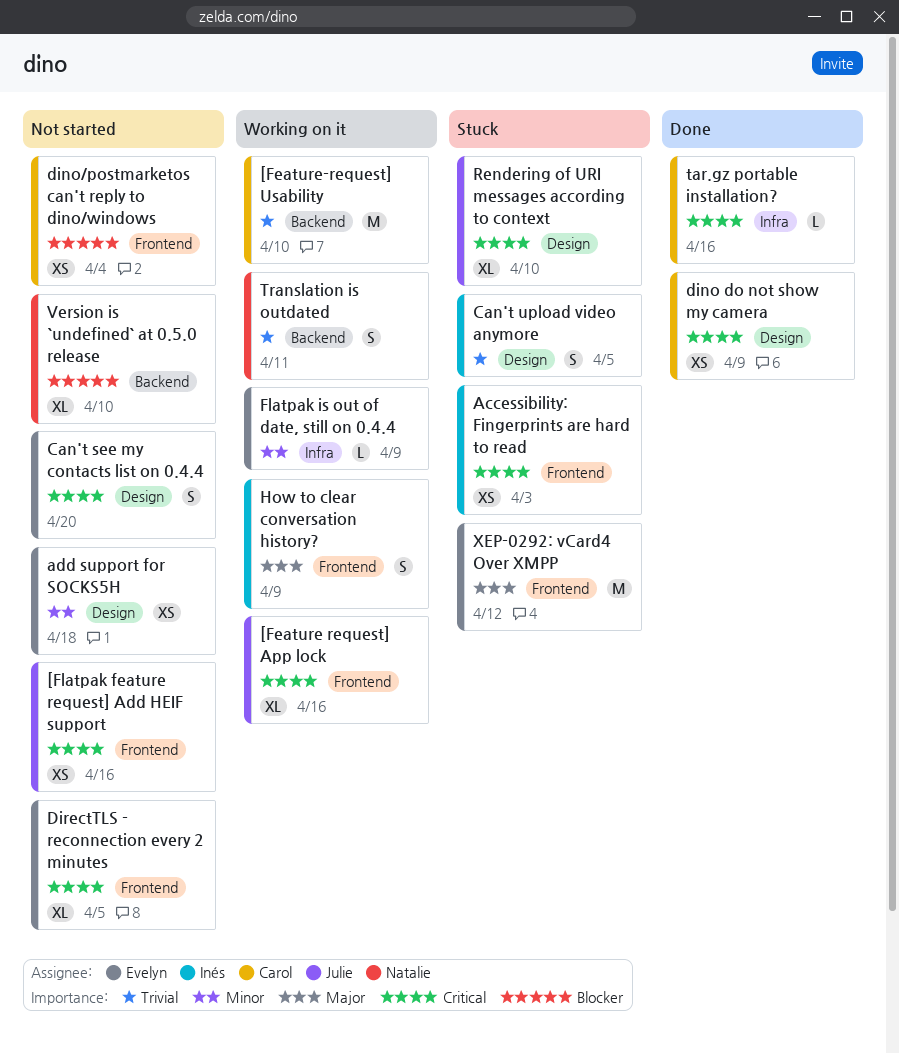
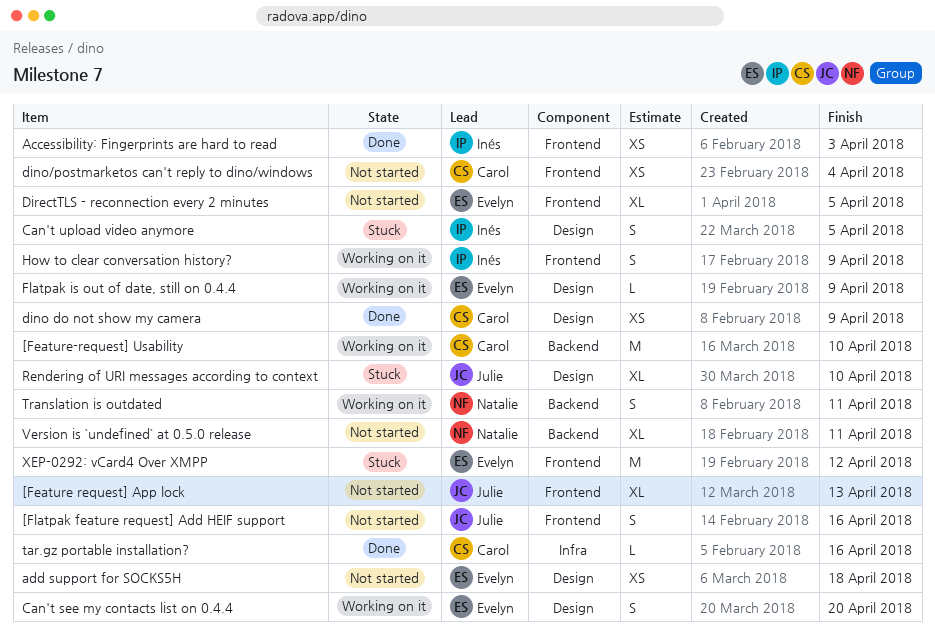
[Feature request] App lock, status: Working on it -> Not started
[Feature request] App lock, due: Apr 16 -> Apr 13
[Flatpak feature request] Add HEIF support, estimate: XS -> S
Accessibility: Fingerprints are hard to read, status: Stuck -> Done
Can't see my contacts list on 0.4.4, status: Not started -> Working on it
Flatpak is out of date, still on 0.4.4, label: Infra -> Design
Version is `undefined` at 0.5.0 release, due: Apr 10 -> Apr 11

